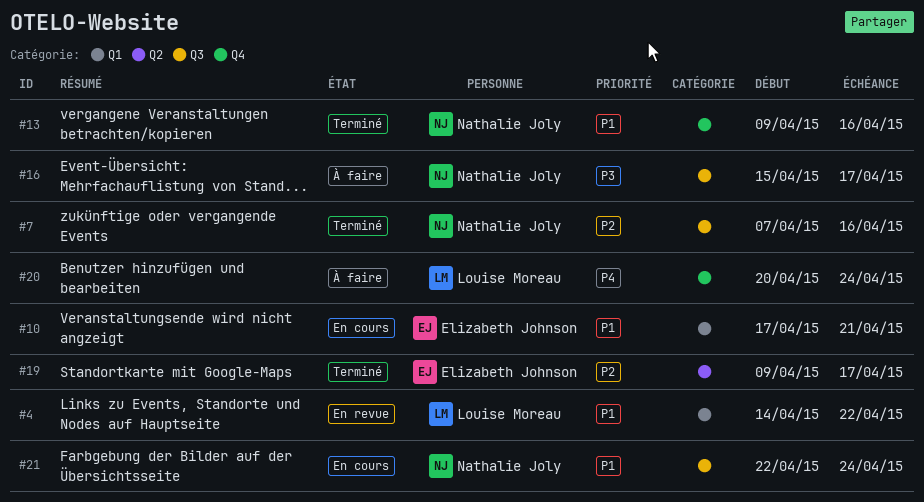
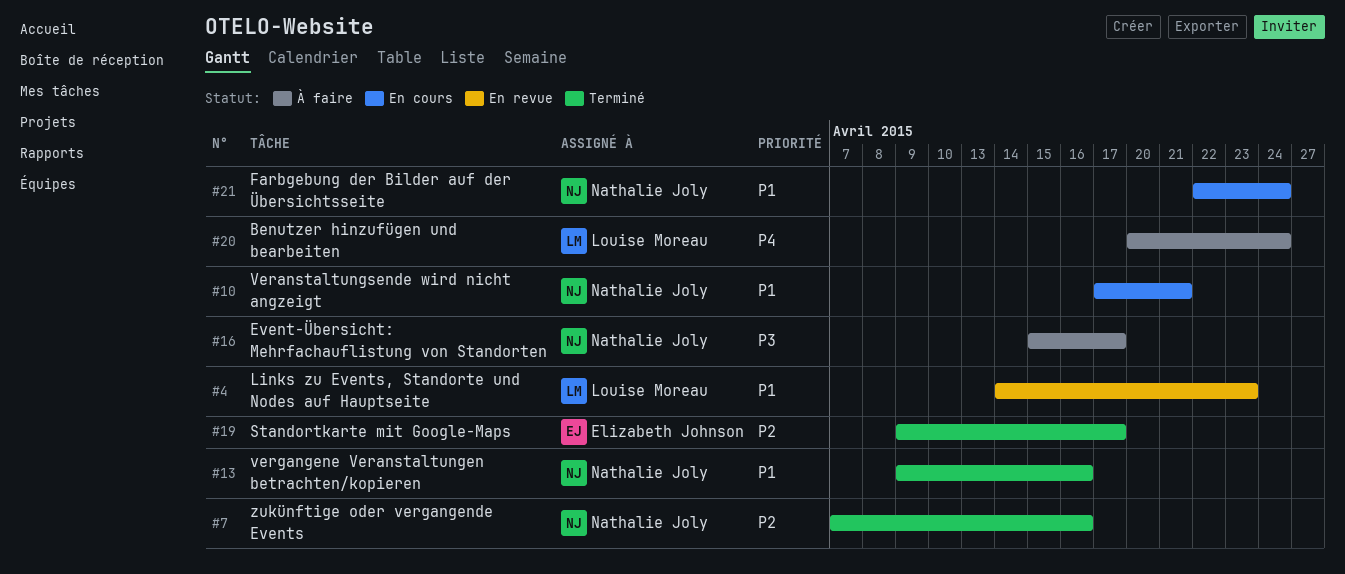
#4, due: Apr 22 -> Apr 23
#10, owner: Elizabeth Johnson -> Nathalie Joly

